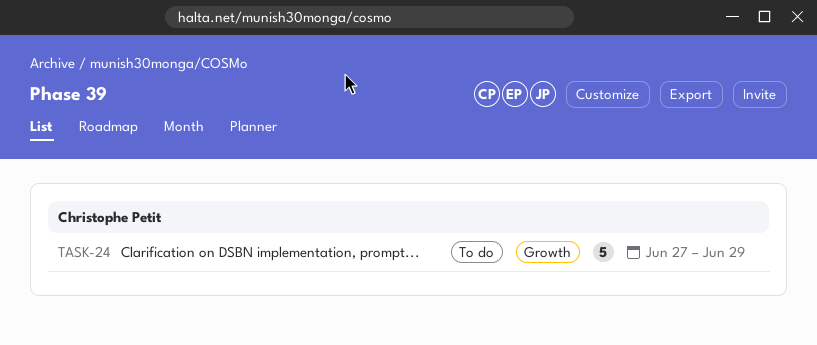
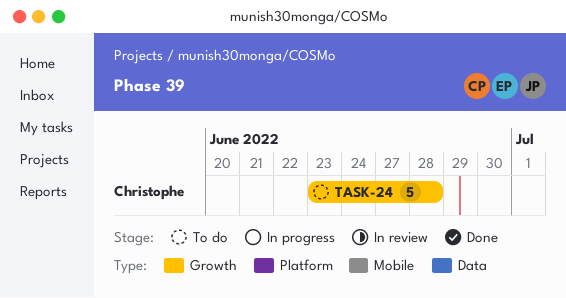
TASK-24, start: Jun 27 -> Jun 23
TASK-24, due: Jun 29 -> Jun 28

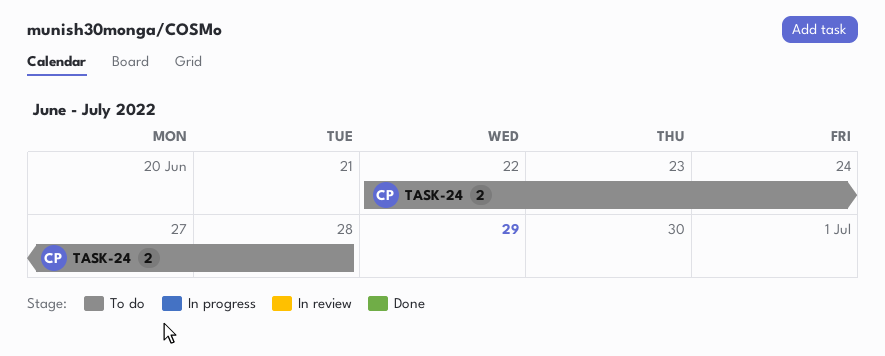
TASK-24, estimate: 5 -> 2
TASK-24, start: Jun 23 -> Jun 22

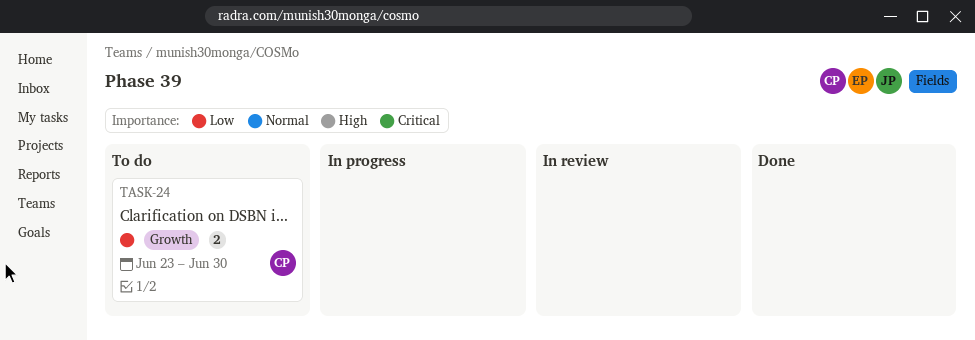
TASK-24, start: Jun 22 -> Jun 23
TASK-24, due: Jun 28 -> Jun 30

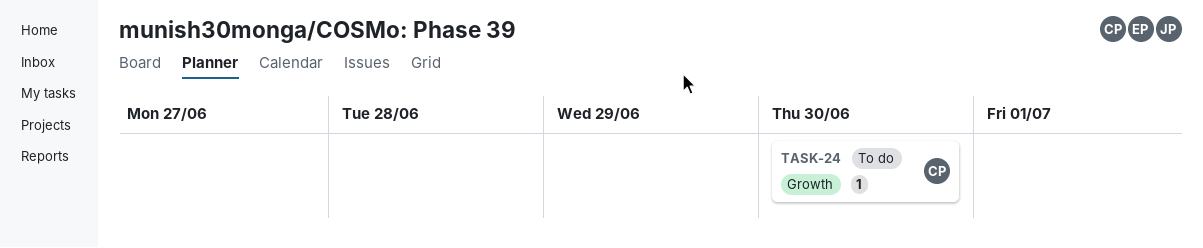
TASK-24, estimate: 2 -> 1

